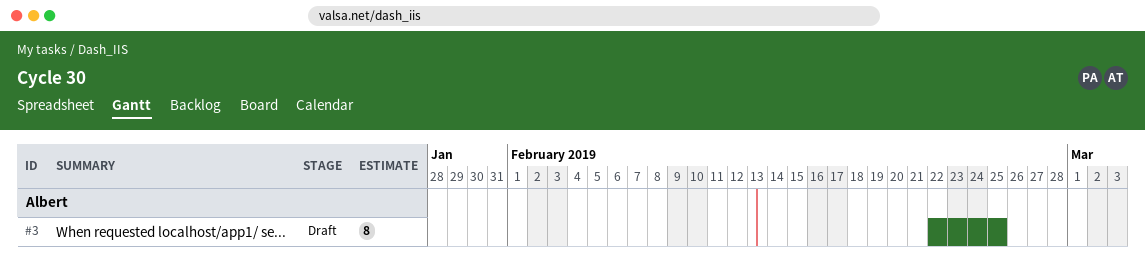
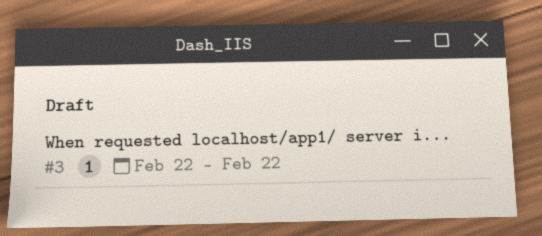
#3, estimate: 8 -> 1
#3, due: Feb 25 -> Feb 22

